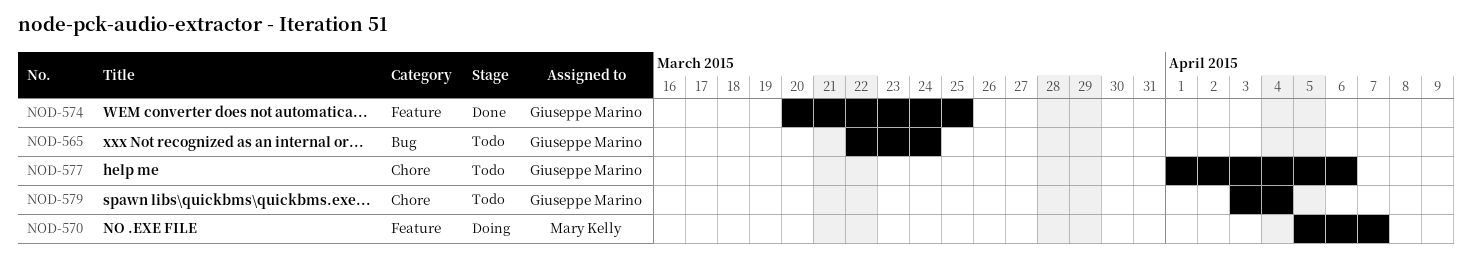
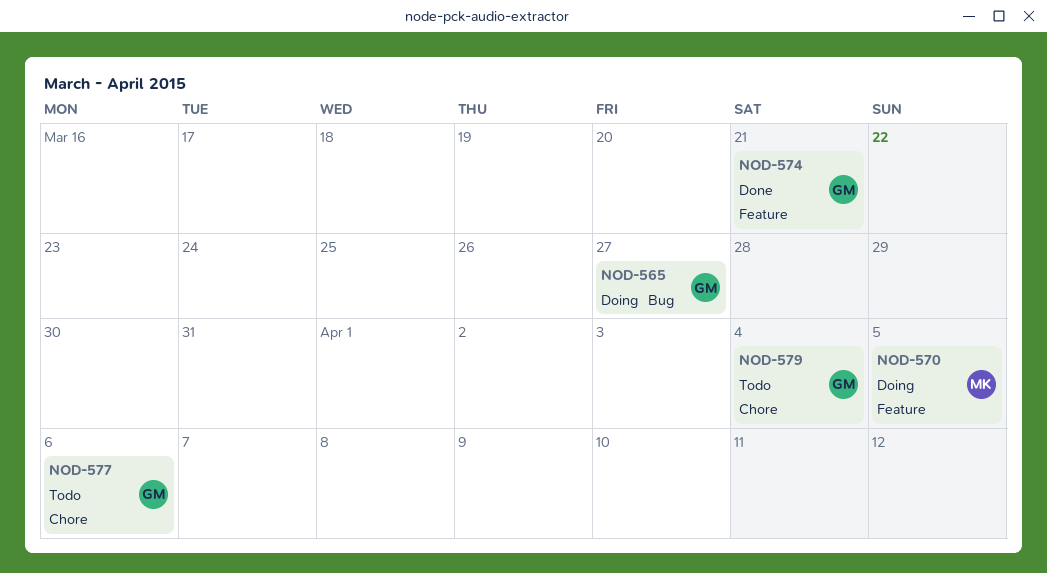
NOD-565, status: Todo -> Doing
NOD-565, due: Mar 24 -> Mar 27
NOD-570, due: Apr 7 -> Apr 5
NOD-574, due: Mar 25 -> Mar 21

